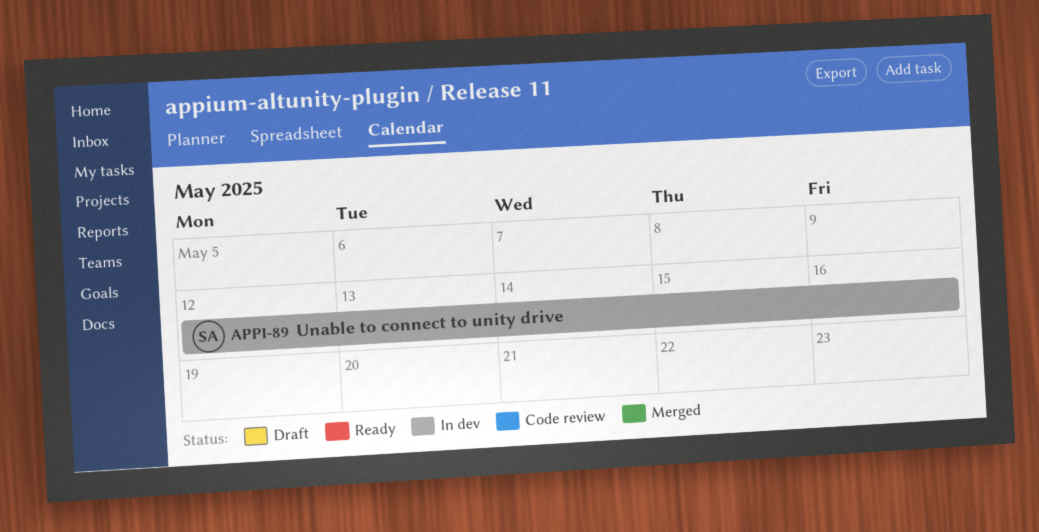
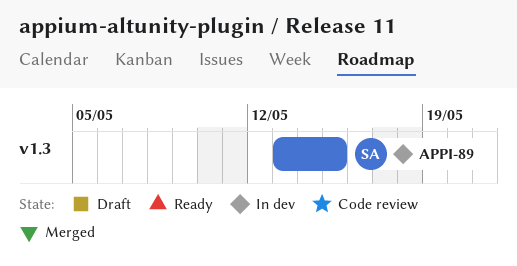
APPI-89, start: May 12 -> May 13
APPI-89, due: May 16 -> May 15

